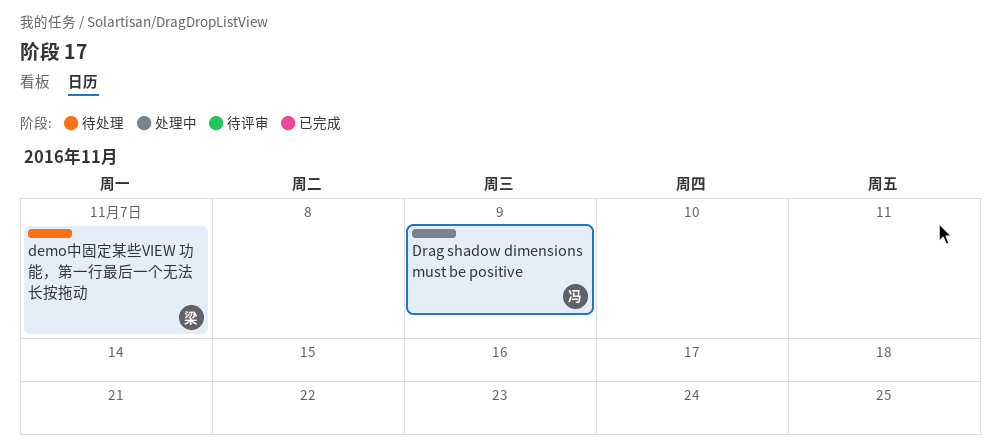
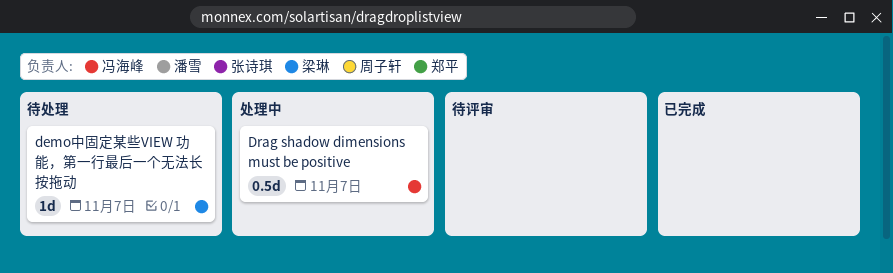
Drag shadow dimensions must be positive, due: Nov 9 -> Nov 7

